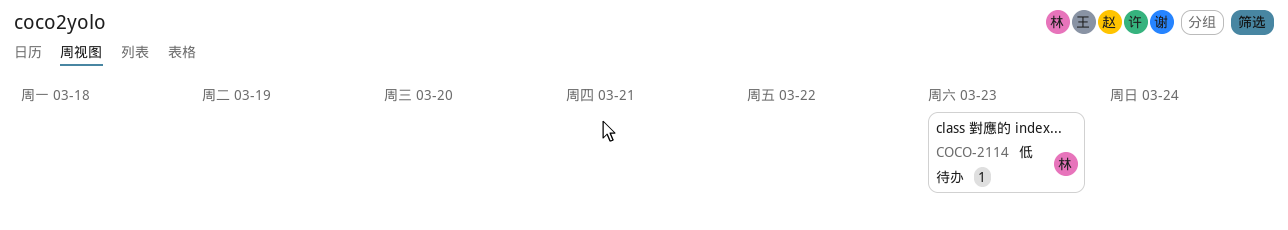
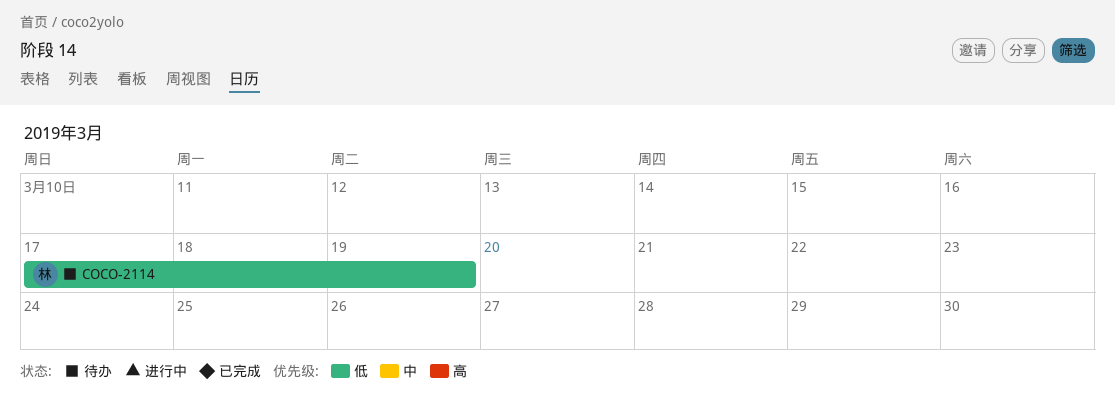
COCO-2114, due: Mar 23 -> Mar 19

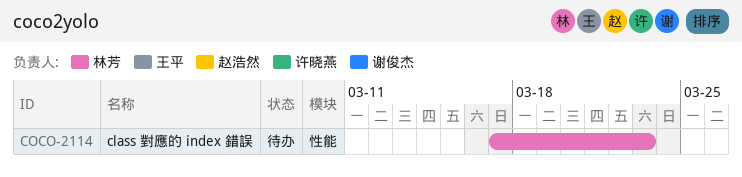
COCO-2114, due: Mar 19 -> Mar 23

